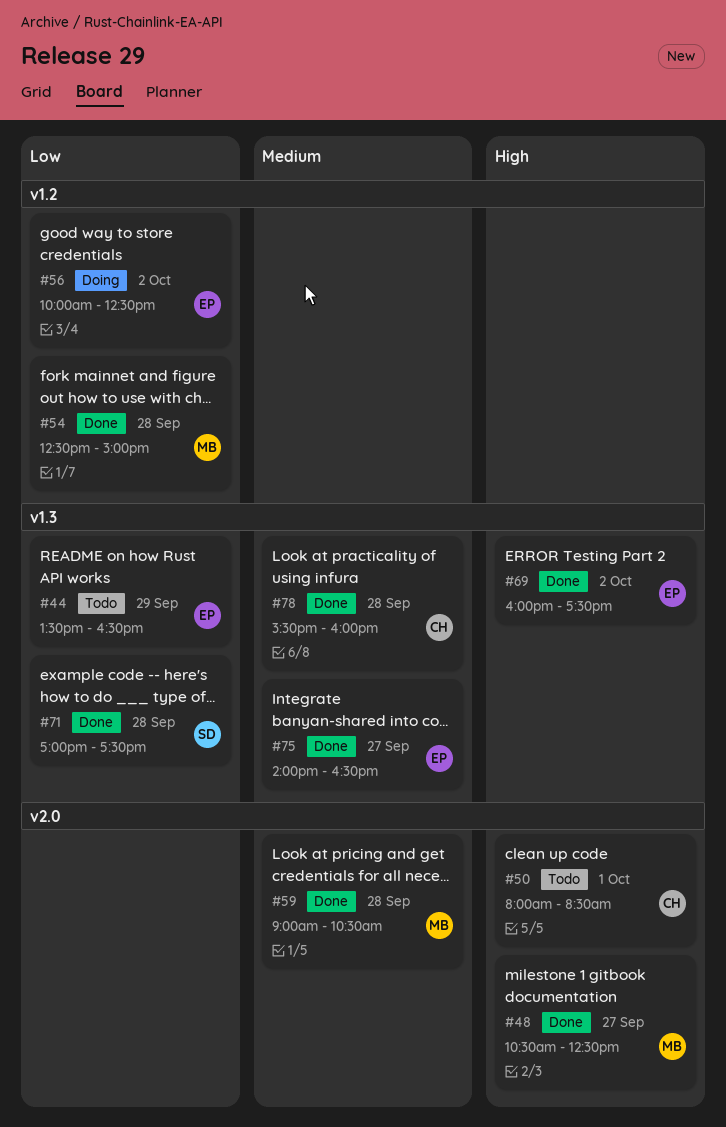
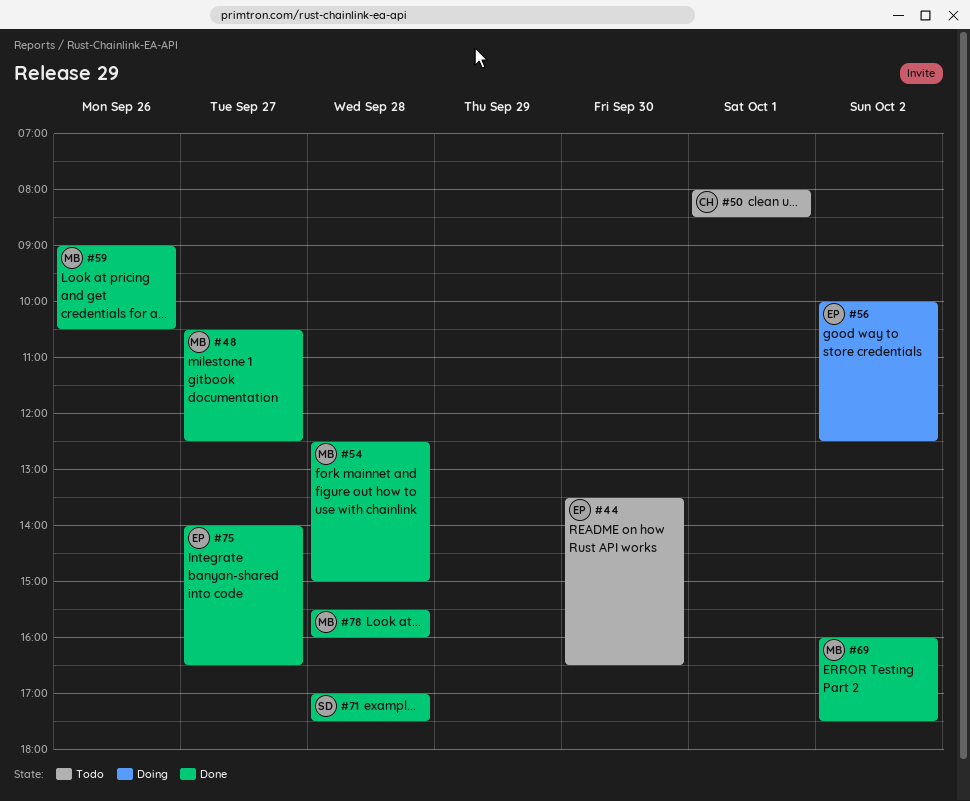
#44, day: Sep 29 -> Sep 30
#59, day: Sep 28 -> Sep 26
#69, owner: EP -> MB
#78, owner: CH -> MB

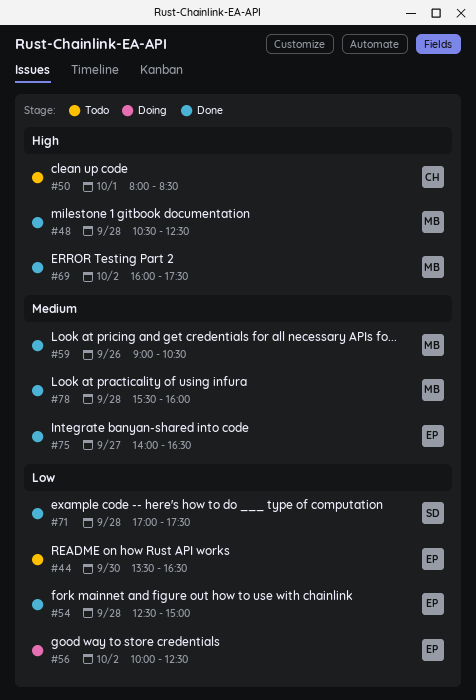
#48, day: Sep 27 -> Sep 28
#54, owner: MB -> EP

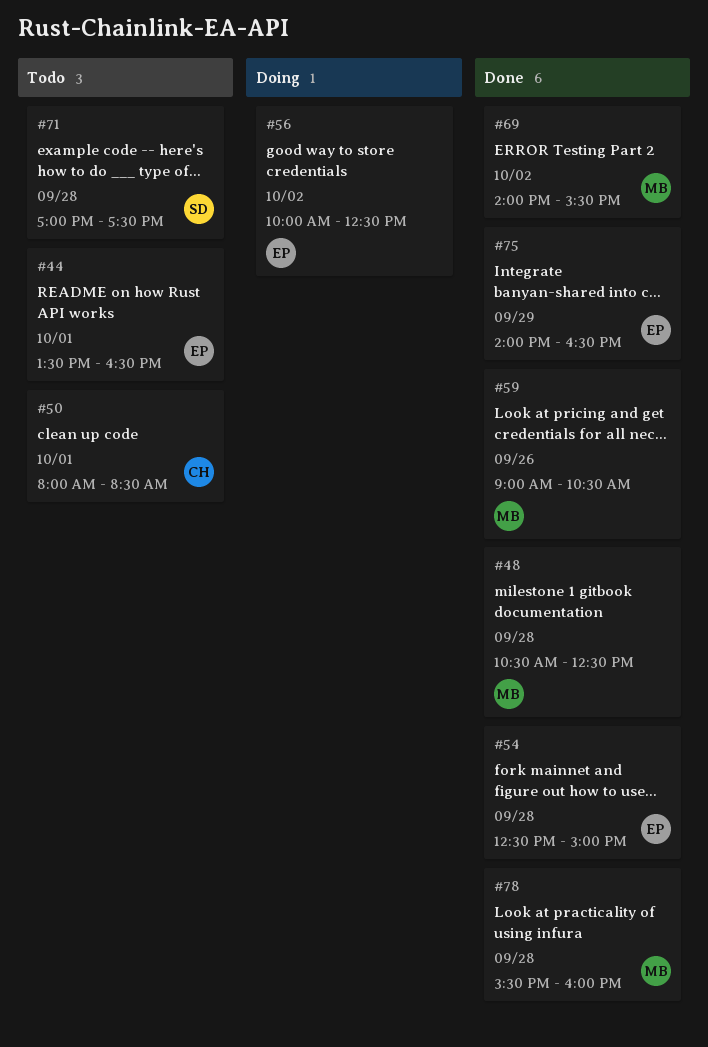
#44, day: Sep 30 -> Oct 1
#69, begins: 16:00 -> 14:00
#69, ends: 17:30 -> 15:30
#71, status: Done -> Todo
#75, day: Sep 27 -> Sep 29

